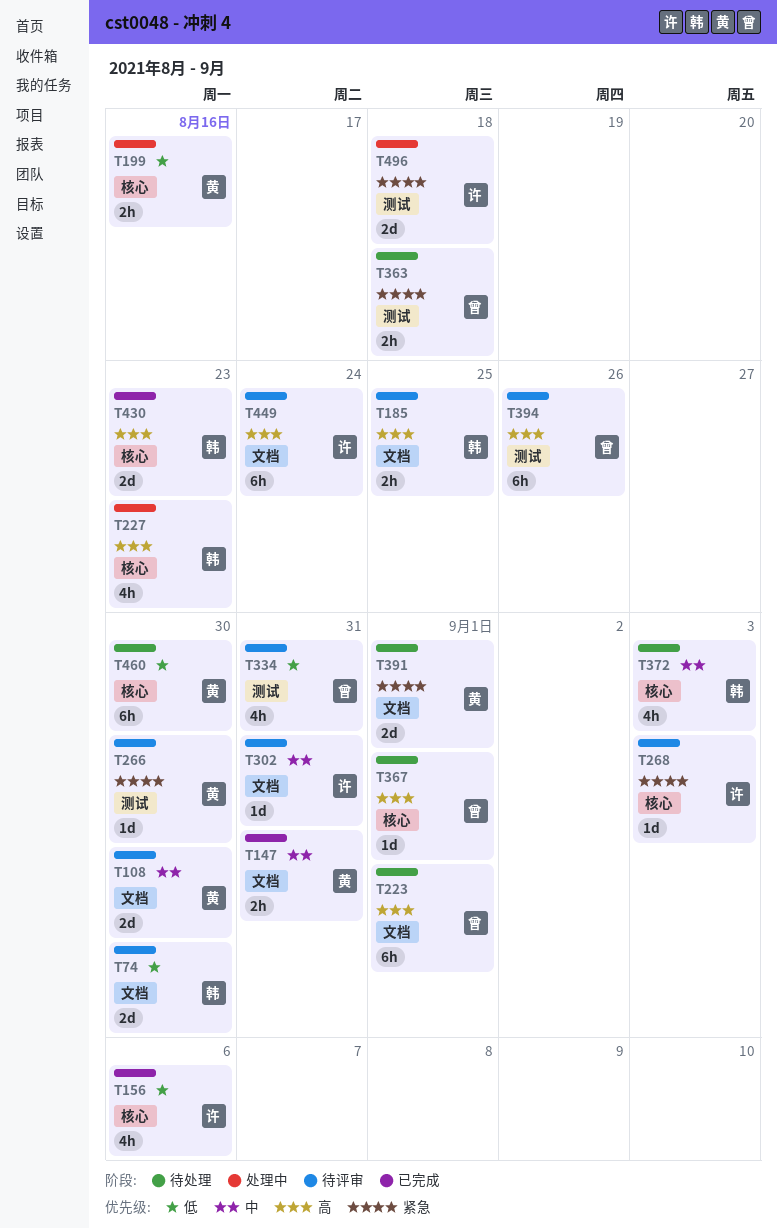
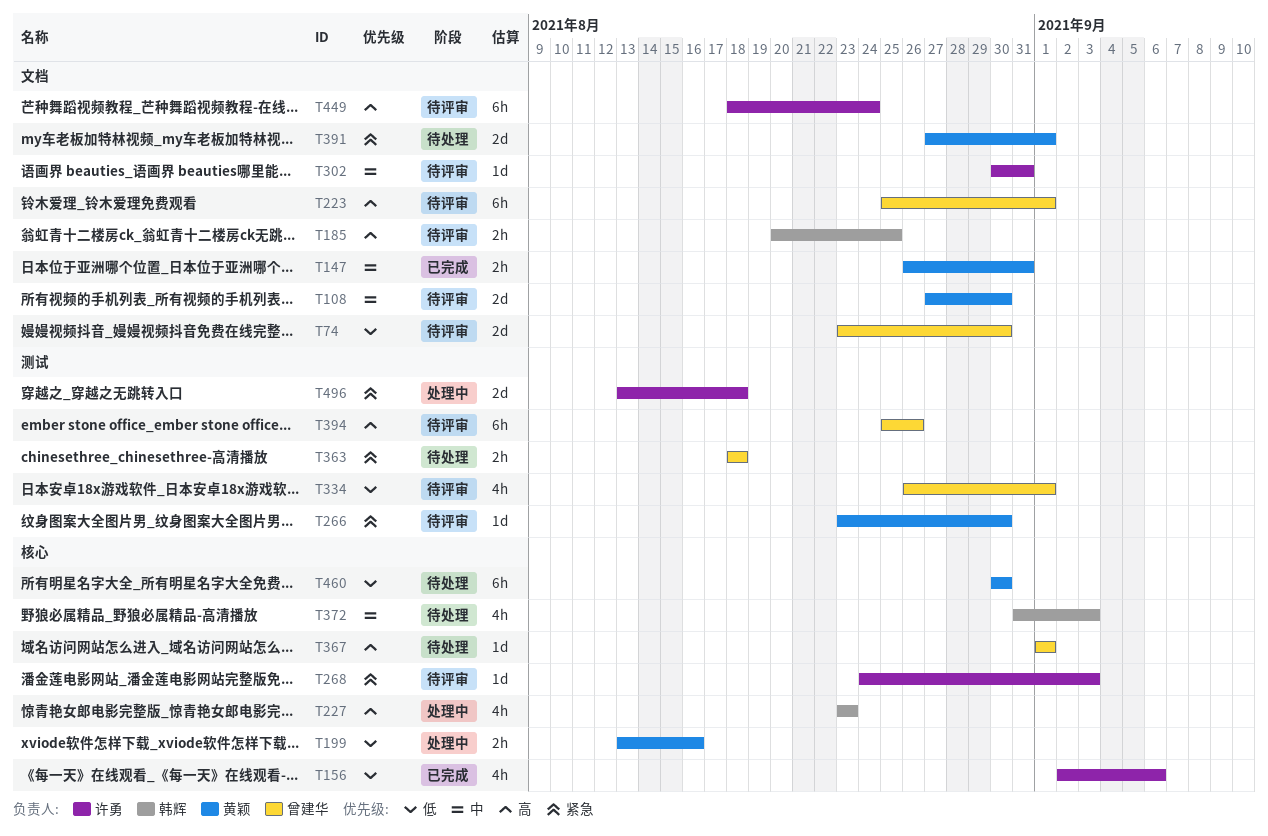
T74, owner: 韩辉 -> 曾建华
T223, status: 待处理 -> 待评审
T334, due: Aug 31 -> Sep 1
T430: present -> none

